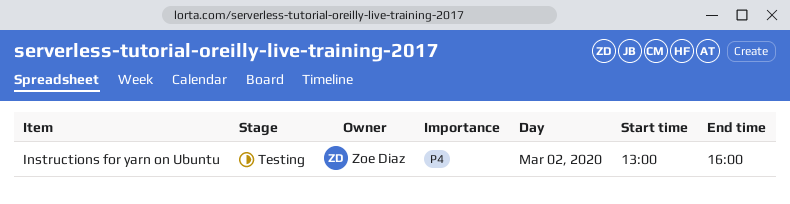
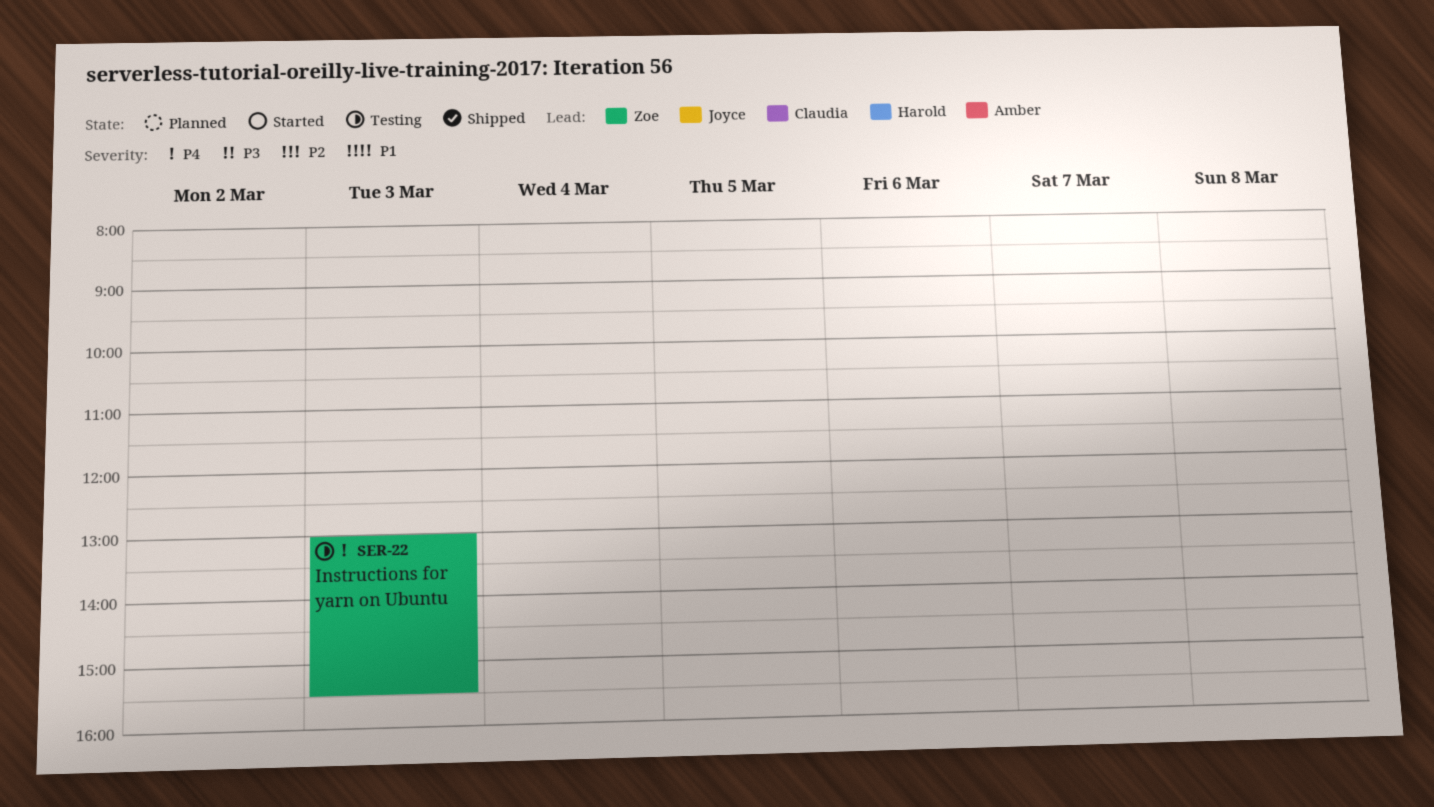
Instructions for yarn on Ubuntu, day: Mar 2 -> Mar 3
Instructions for yarn on Ubuntu, ends: 16:00 -> 15:30

